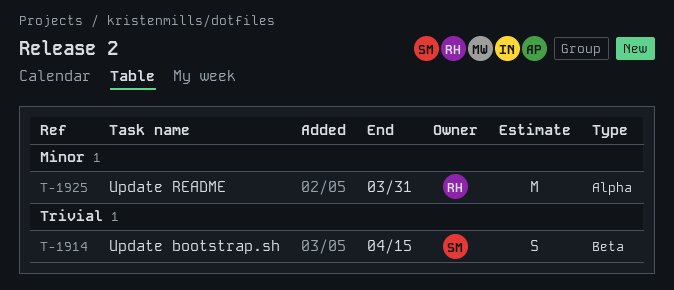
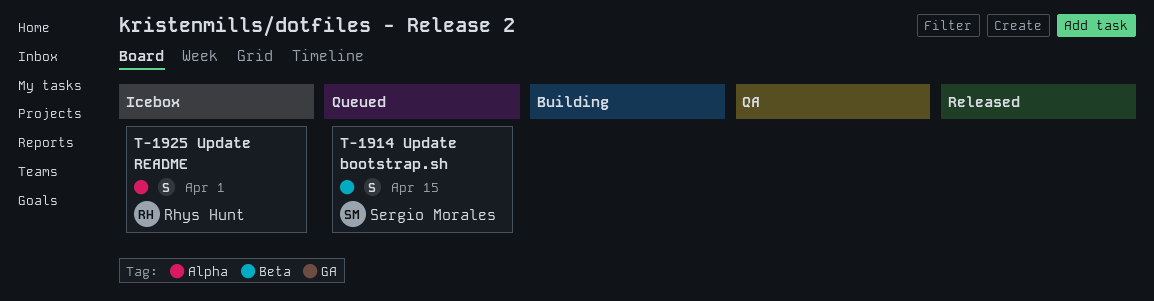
T-1925, estimate: M -> S
T-1925, due: Mar 31 -> Apr 1

